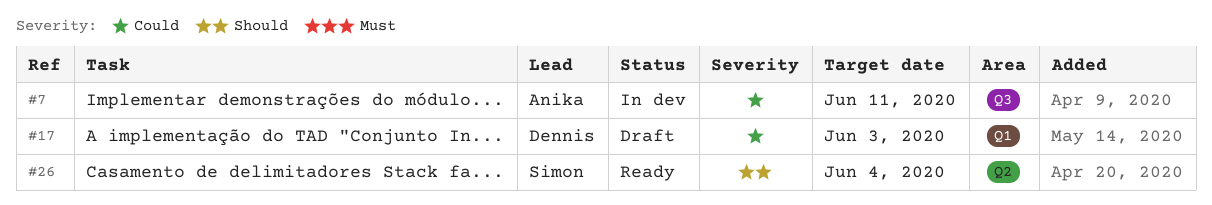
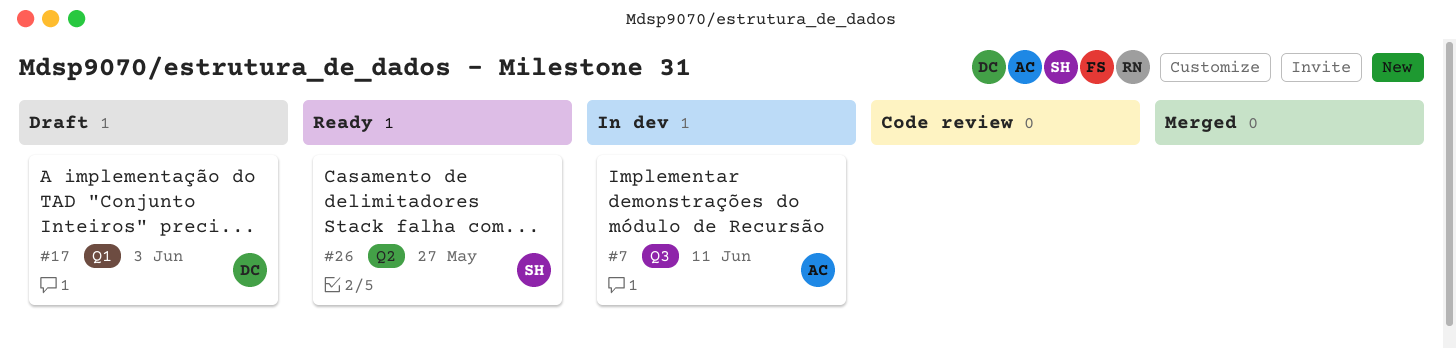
#26, due: Jun 4 -> May 27

